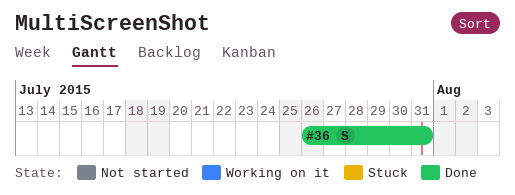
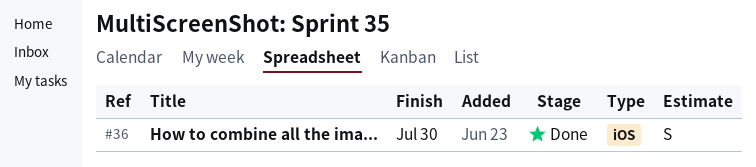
#36, due: Jul 31 -> Jul 30

